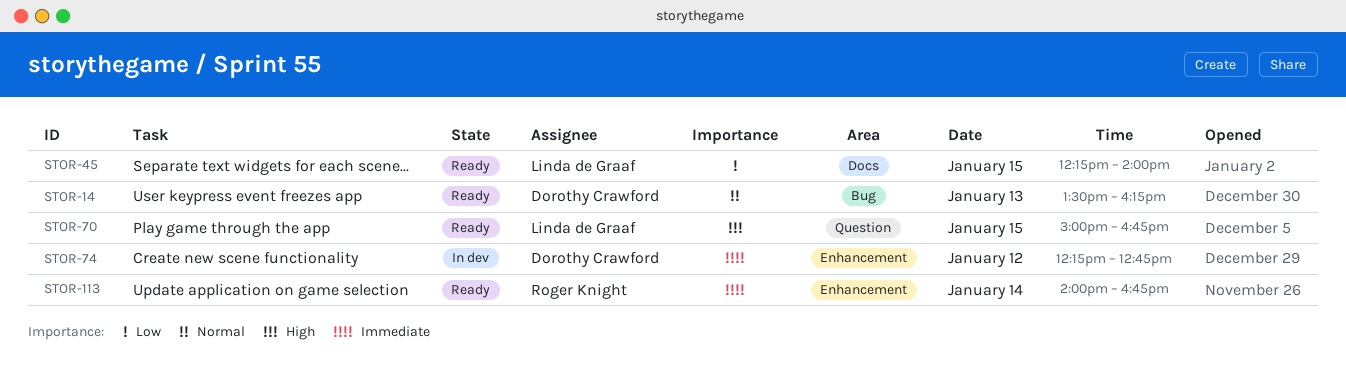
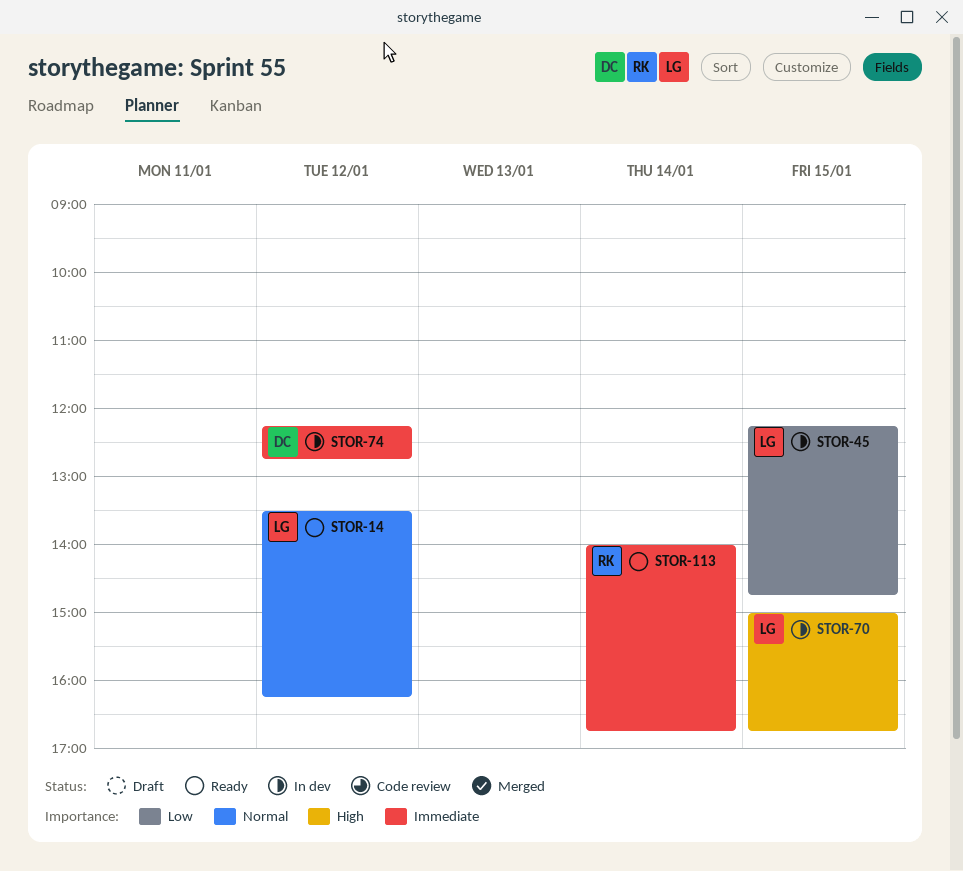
STOR-14, owner: Dorothy Crawford -> Linda de Graaf
STOR-14, day: Jan 13 -> Jan 12
STOR-45, status: Ready -> In dev
STOR-45, ends: 14:00 -> 14:45
STOR-70, status: Ready -> In dev

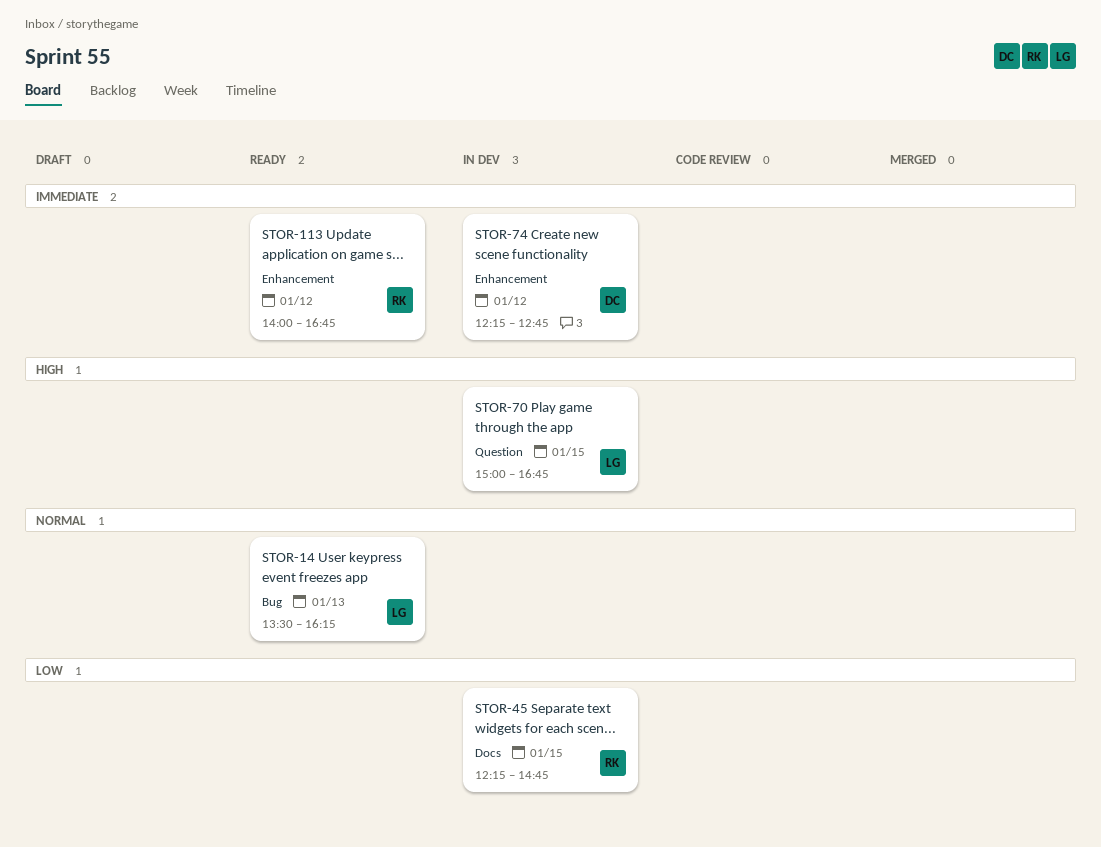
STOR-14, day: Jan 12 -> Jan 13
STOR-45, owner: LG -> RK
STOR-113, day: Jan 14 -> Jan 12

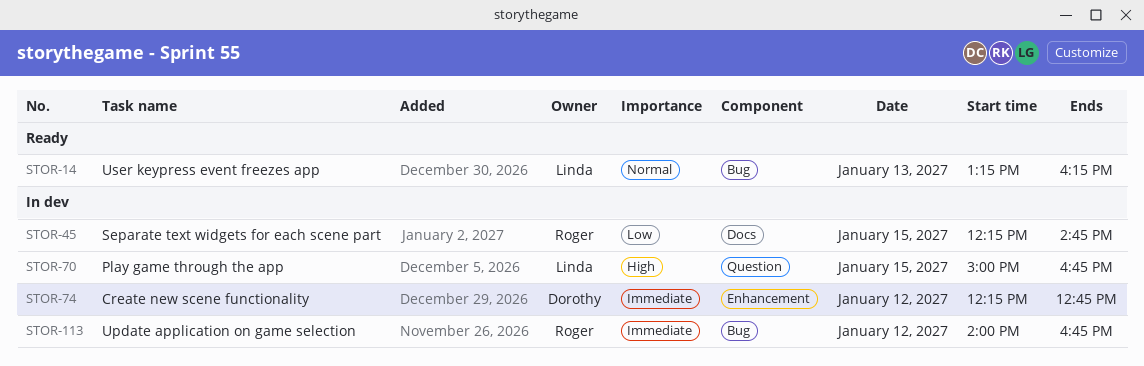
STOR-14, begins: 13:30 -> 13:15
STOR-113, status: Ready -> In dev
STOR-113, label: Enhancement -> Bug

